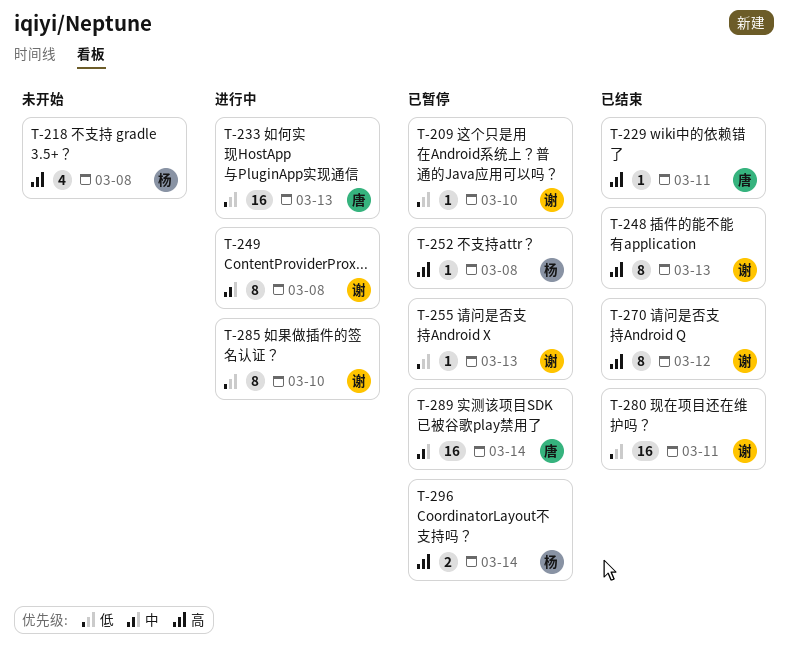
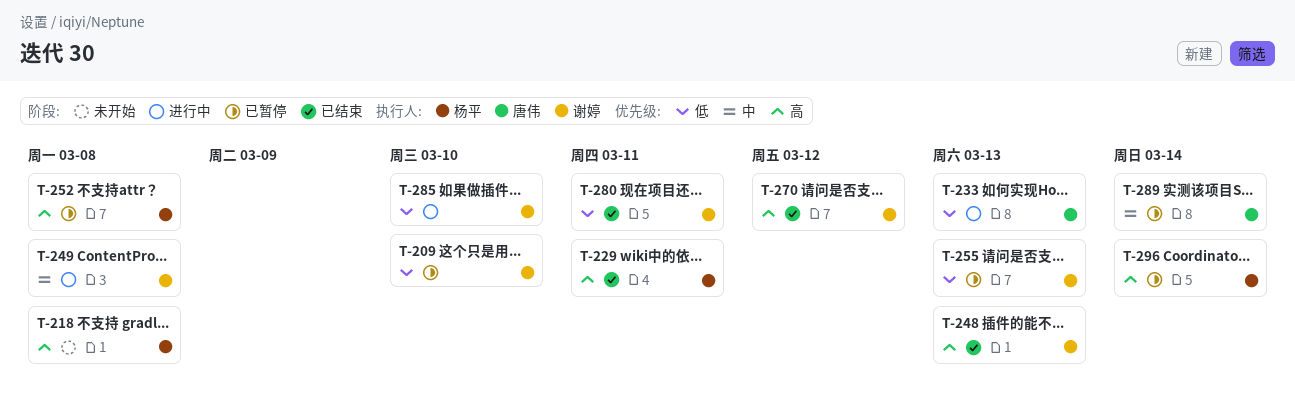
T-229, owner: 唐伟 -> 杨平

